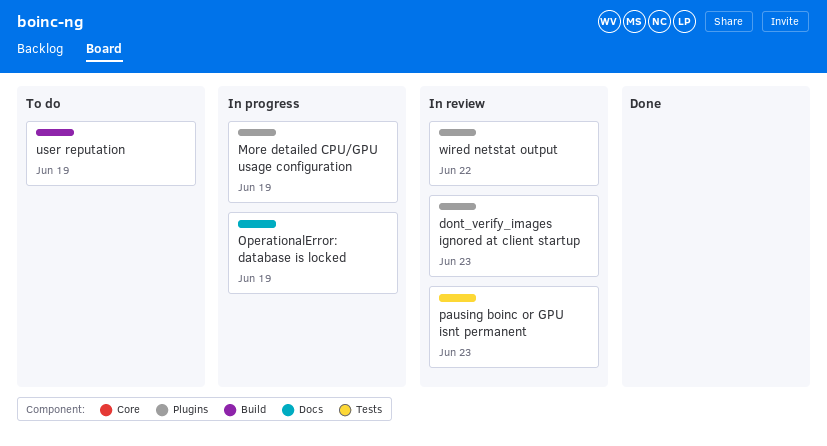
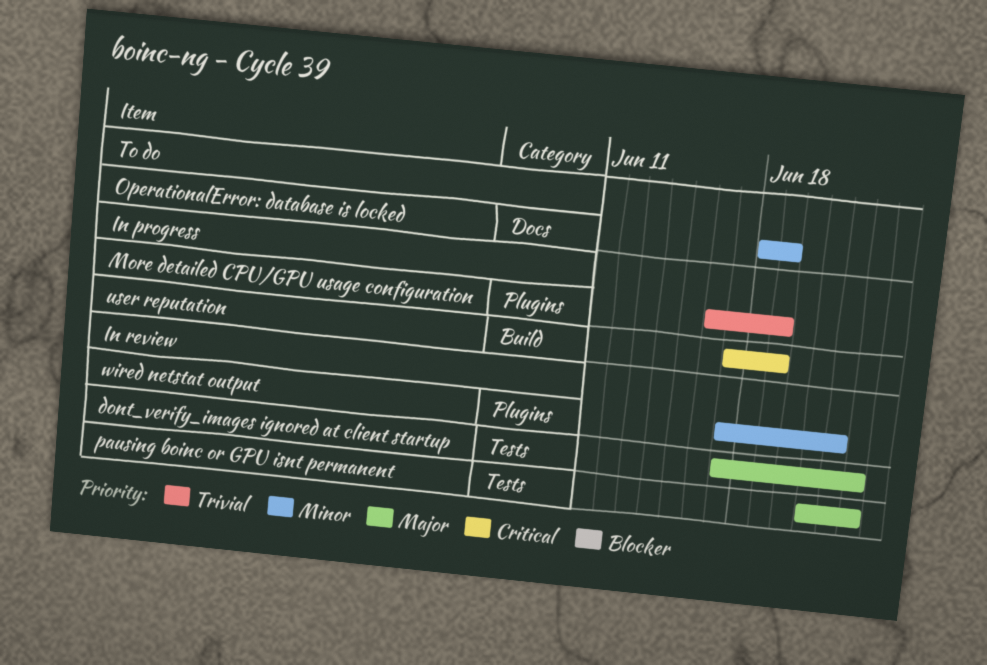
dont_verify_images ignored at client startup, label: Plugins -> Tests
OperationalError: database is locked, status: In progress -> To do
user reputation, status: To do -> In progress

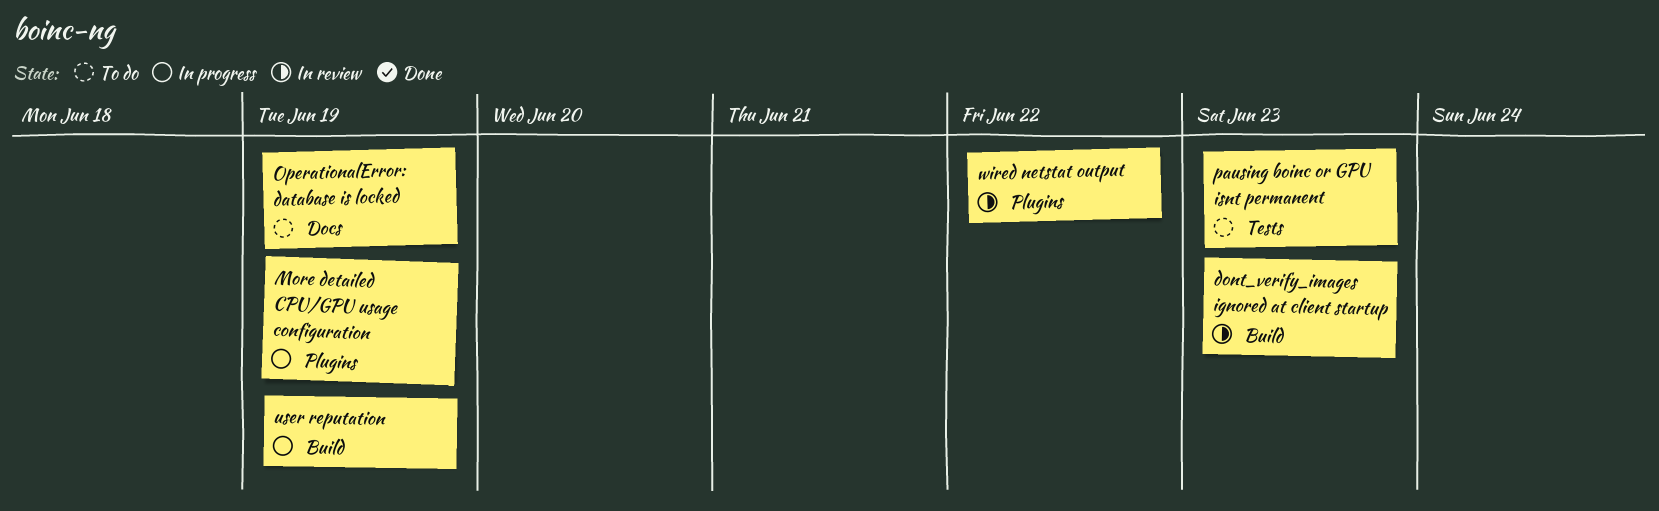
dont_verify_images ignored at client startup, label: Tests -> Build
pausing boinc or GPU isnt permanent, status: In review -> To do

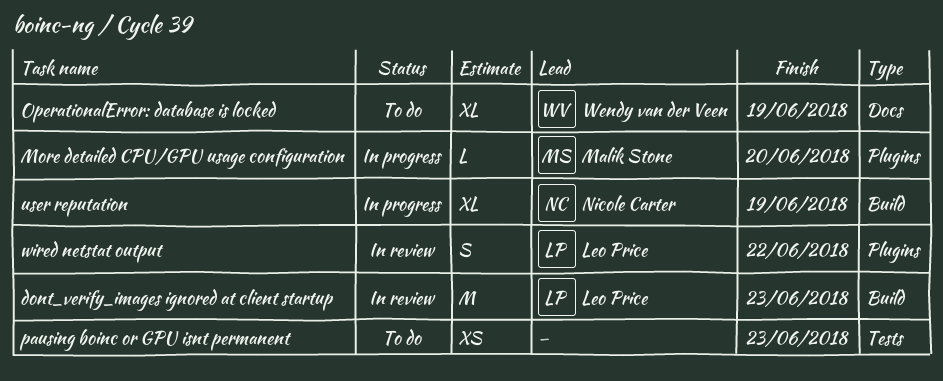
More detailed CPU/GPU usage configuration, due: Jun 19 -> Jun 20

